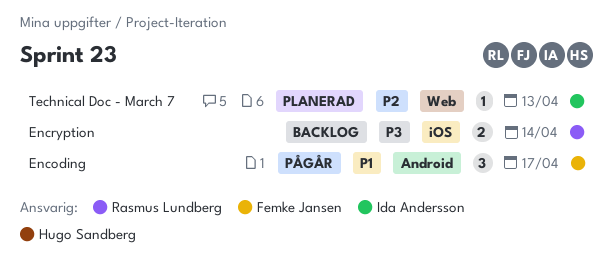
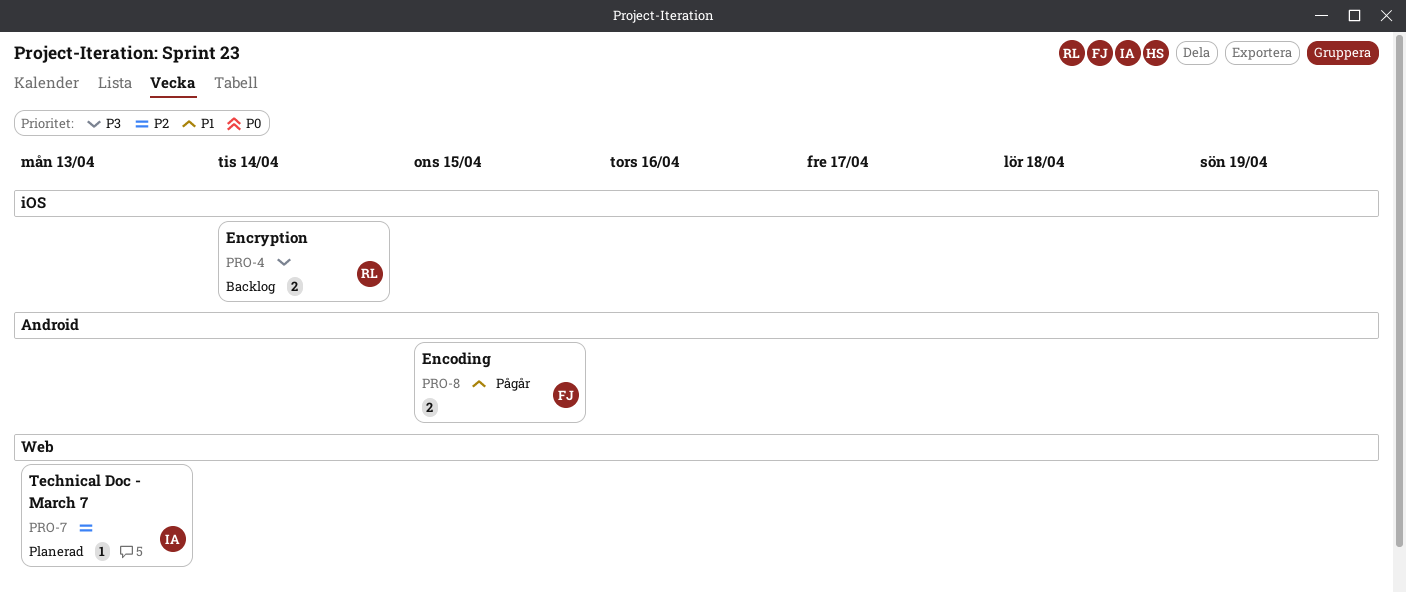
Encoding, estimate: 3 -> 2
Encoding, due: Apr 17 -> Apr 15

